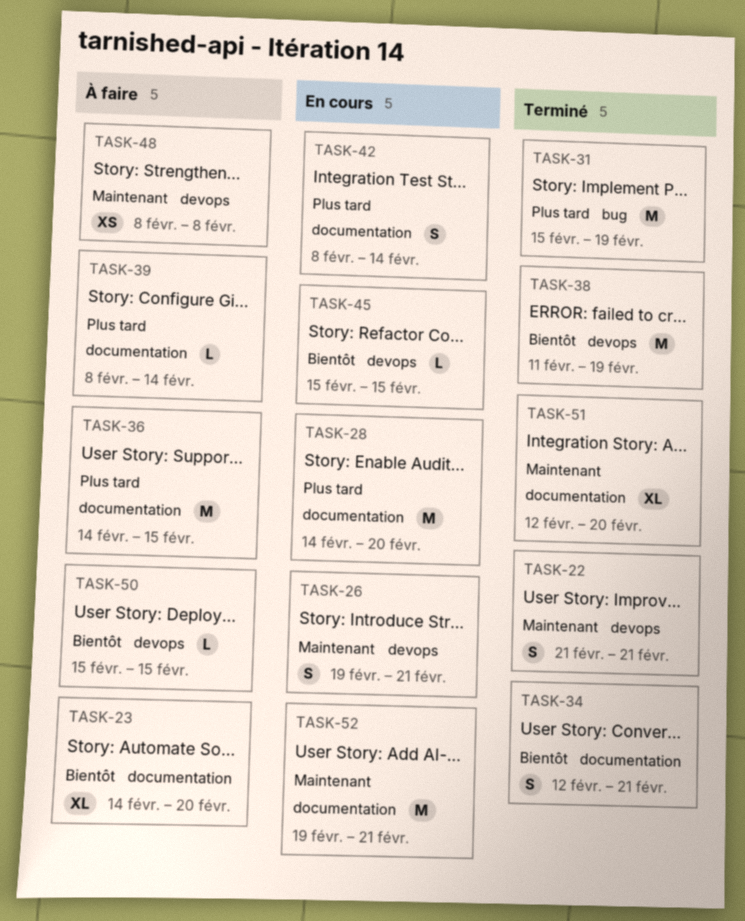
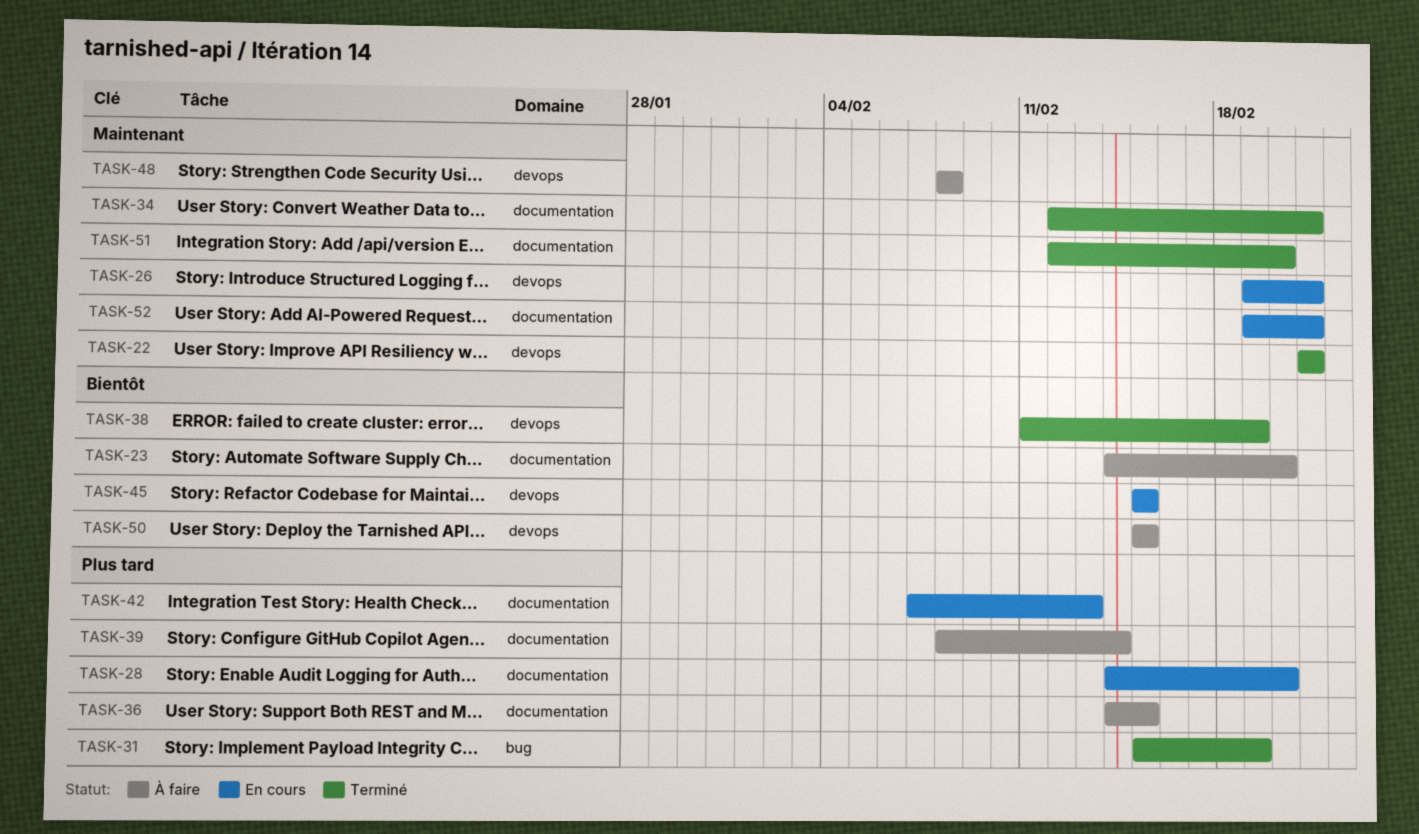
TASK-34, priority: Bientôt -> Maintenant
TASK-42, start: Feb 8 -> Feb 7
TASK-42, due: Feb 14 -> Feb 13

